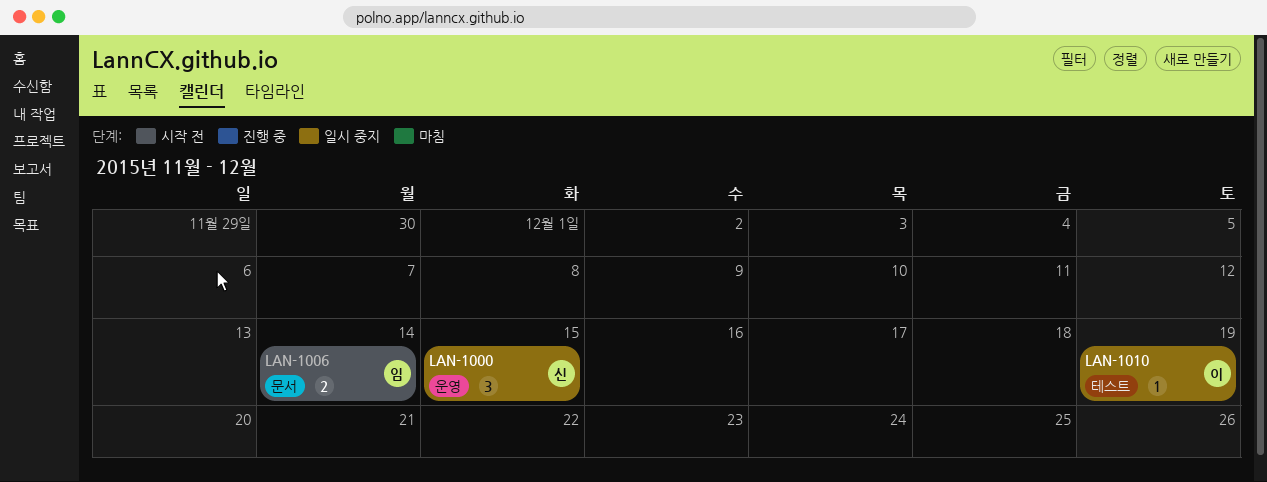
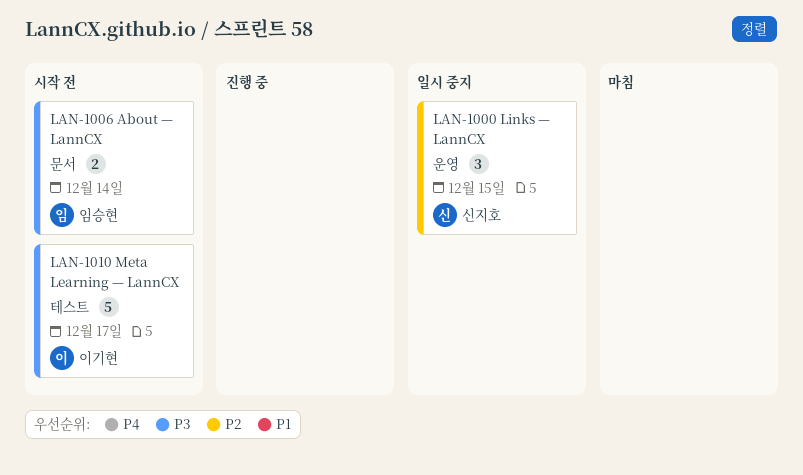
LAN-1010, status: 일시 중지 -> 시작 전
LAN-1010, estimate: 1 -> 5
LAN-1010, due: Dec 19 -> Dec 17

